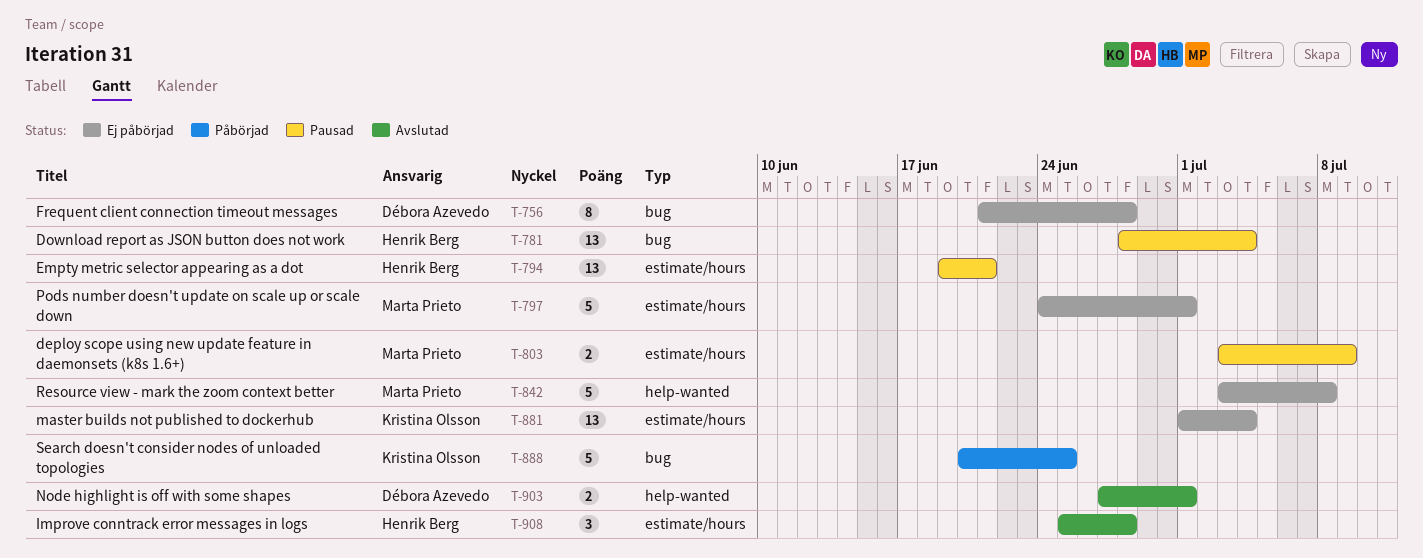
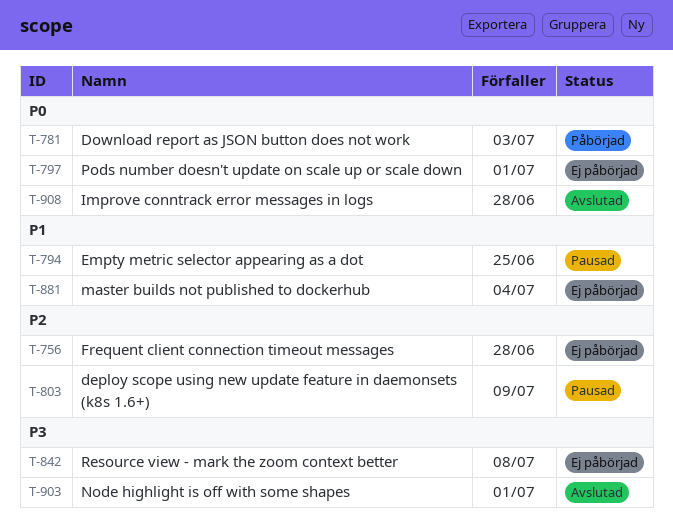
T-781, status: Pausad -> Påbörjad
T-781, due: Jul 4 -> Jul 3
T-794, due: Jun 21 -> Jun 25
T-888: present -> none

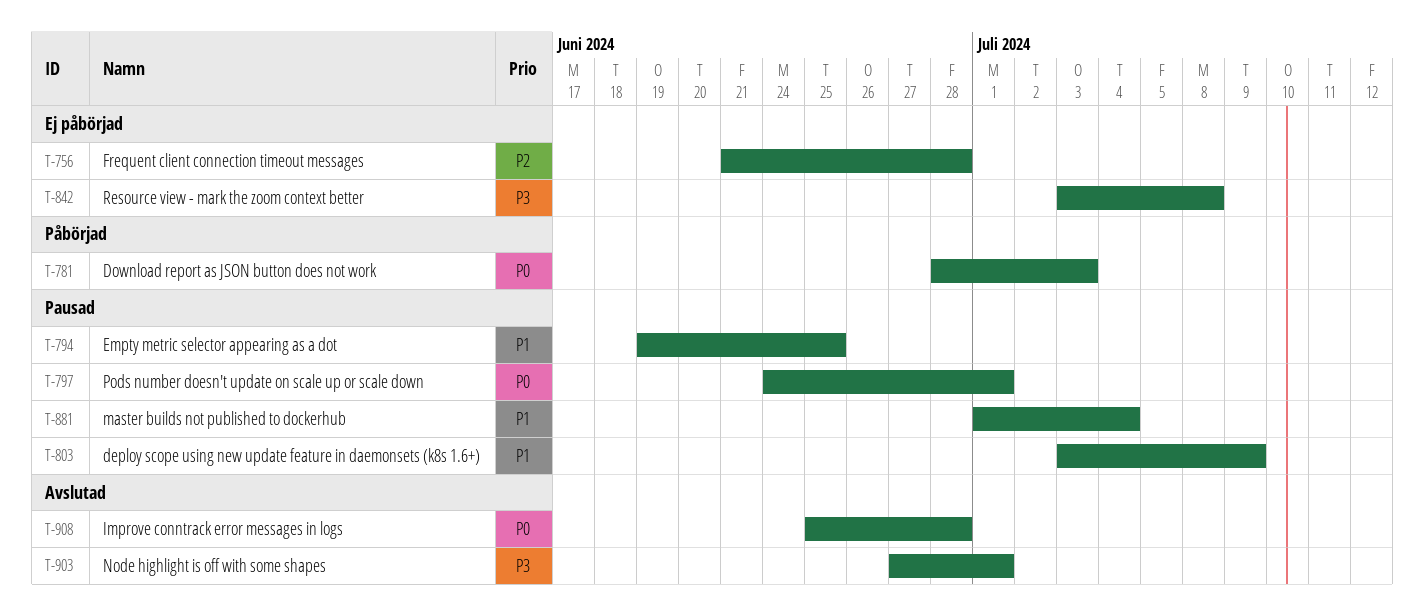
T-797, status: Ej påbörjad -> Pausad
T-803, priority: P2 -> P1
T-881, status: Ej påbörjad -> Pausad

